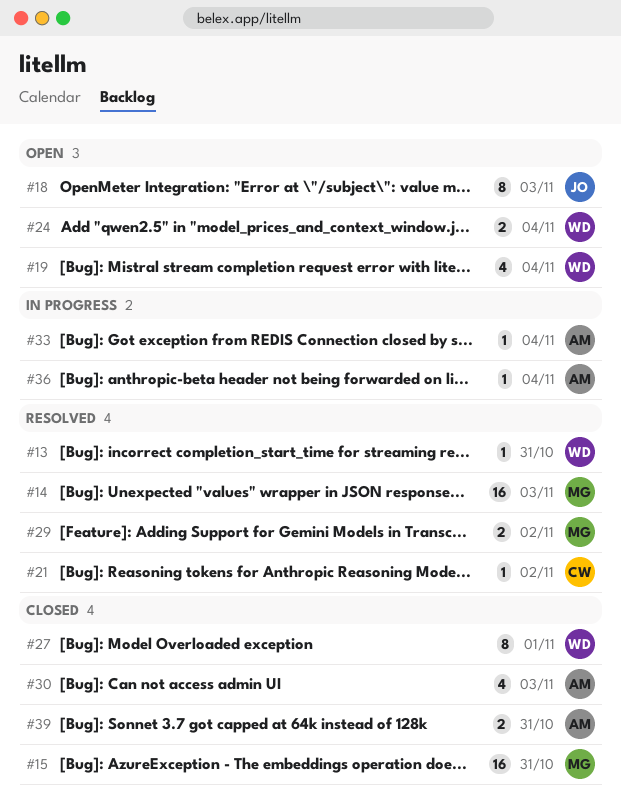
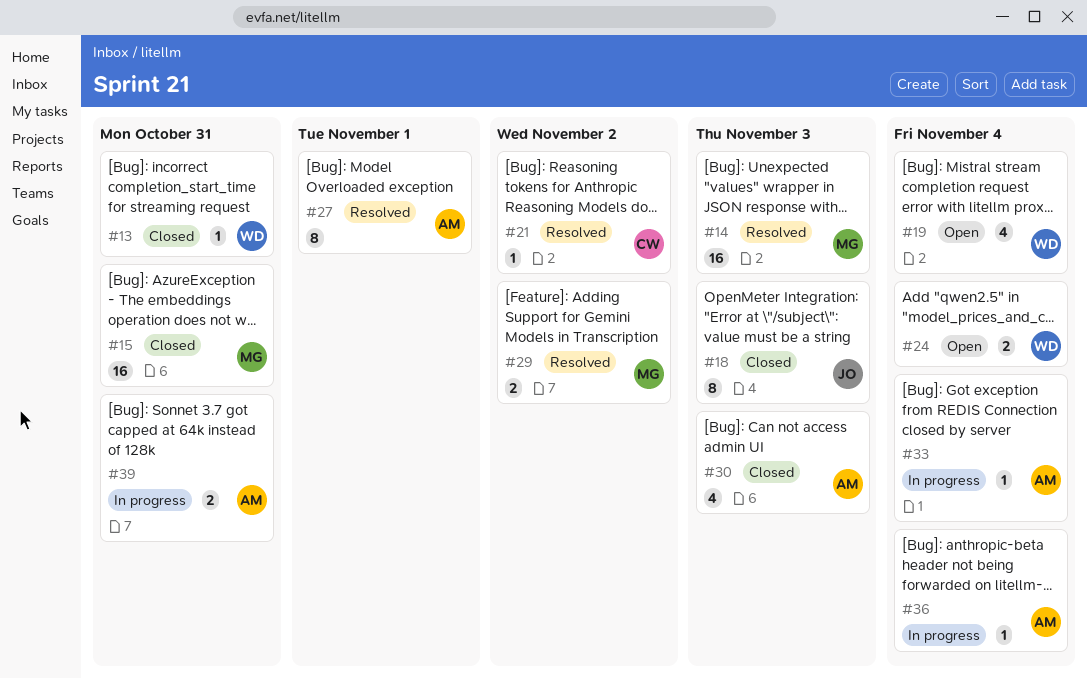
#13, status: Resolved -> Closed
#18, status: Open -> Closed
#27, status: Closed -> Resolved
#27, owner: WD -> AM
#39, status: Closed -> In progress

